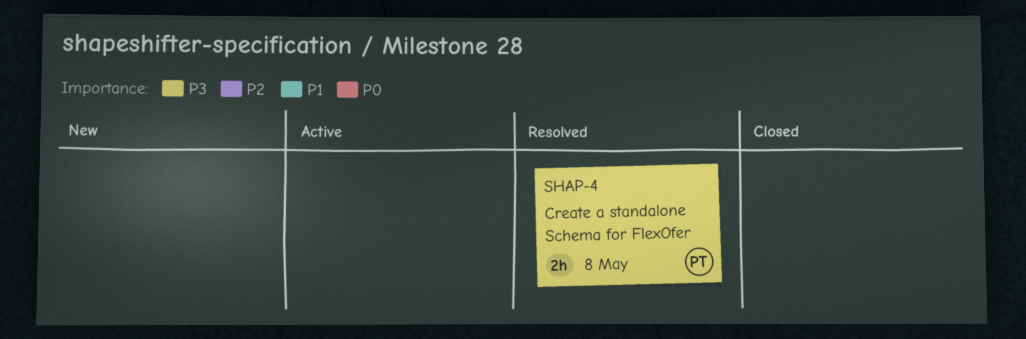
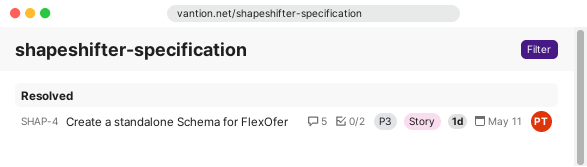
SHAP-4, estimate: 2h -> 1d
SHAP-4, due: May 8 -> May 11

